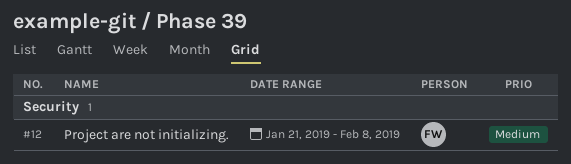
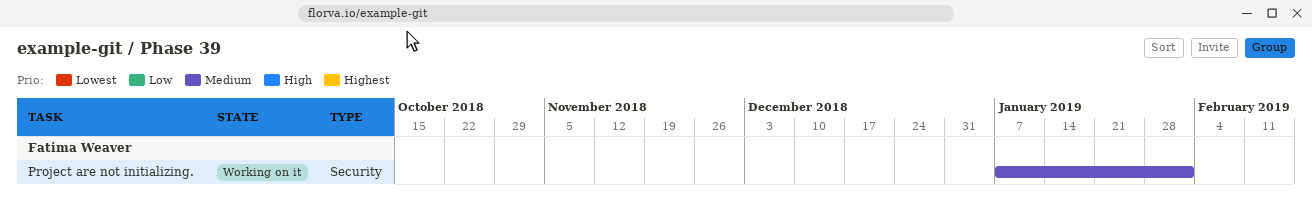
Project are not initializing., start: Jan 21 -> Jan 7
Project are not initializing., due: Feb 8 -> Feb 1

